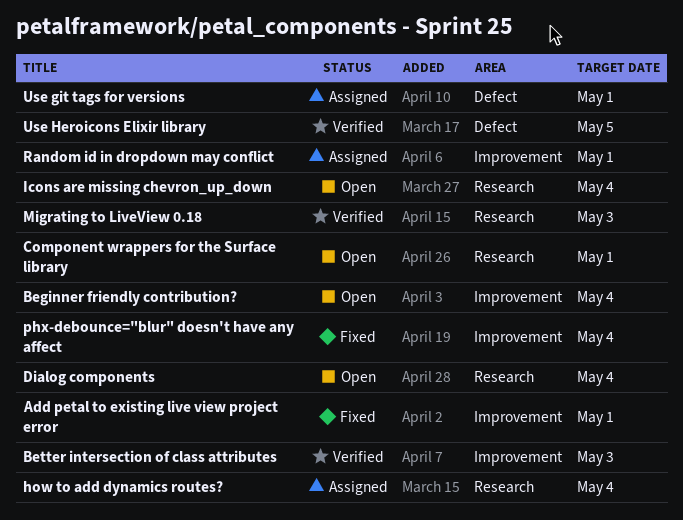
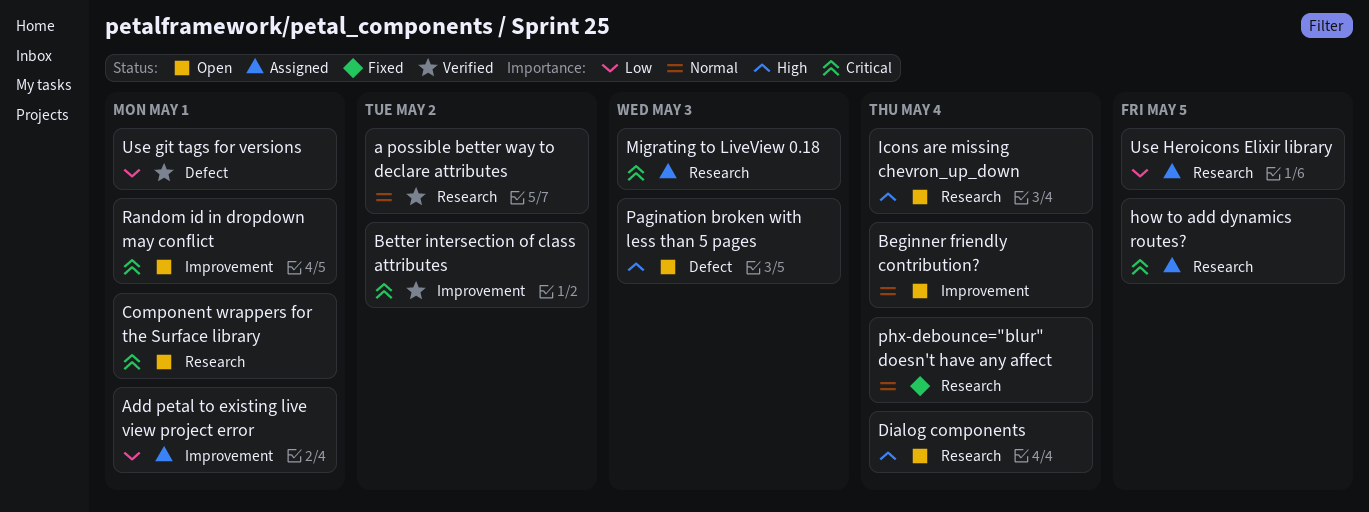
a possible better way to declare attributes: none -> present
Add petal to existing live view project error, status: Fixed -> Assigned
Better intersection of class attributes, due: May 3 -> May 2
how to add dynamics routes?, due: May 4 -> May 5
Migrating to LiveView 0.18, status: Verified -> Assigned
Pagination broken with less than 5 pages: none -> present
phx-debounce="blur" doesn't have any affect, label: Improvement -> Research
Random id in dropdown may conflict, status: Assigned -> Open
Use git tags for versions, status: Assigned -> Verified
Use Heroicons Elixir library, status: Verified -> Assigned
Use Heroicons Elixir library, label: Defect -> Research

